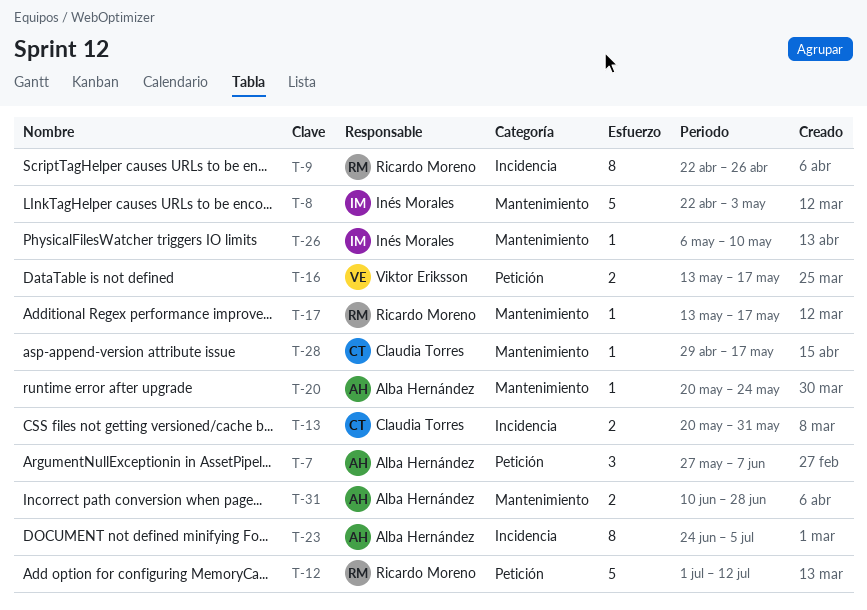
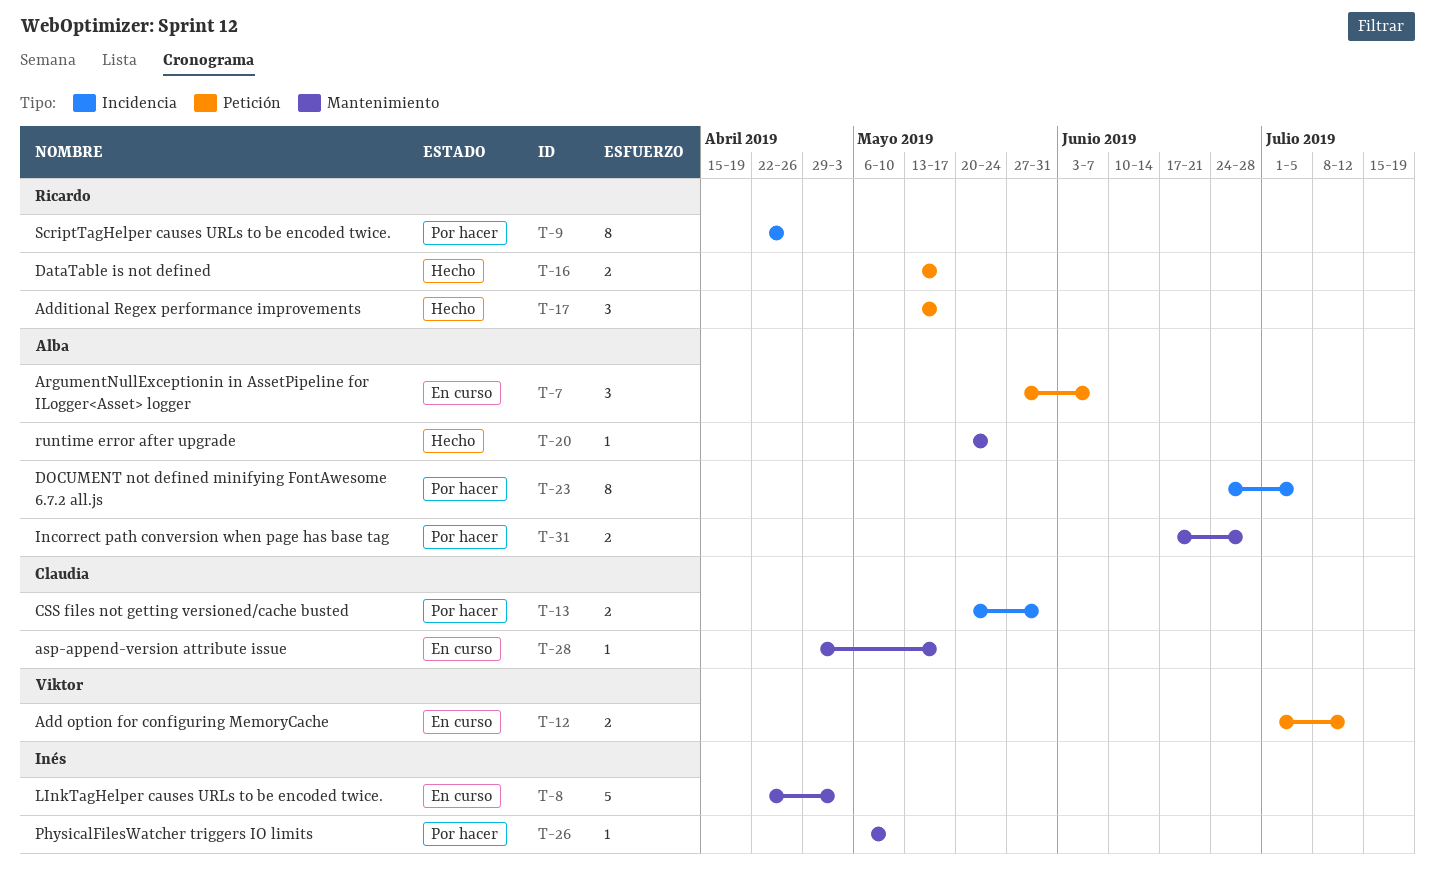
T-12, owner: Ricardo Moreno -> Viktor Eriksson
T-12, estimate: 5 -> 2
T-16, owner: Viktor Eriksson -> Ricardo Moreno
T-17, label: Mantenimiento -> Petición
T-17, estimate: 1 -> 3
T-31, start: Jun 10 -> Jun 17

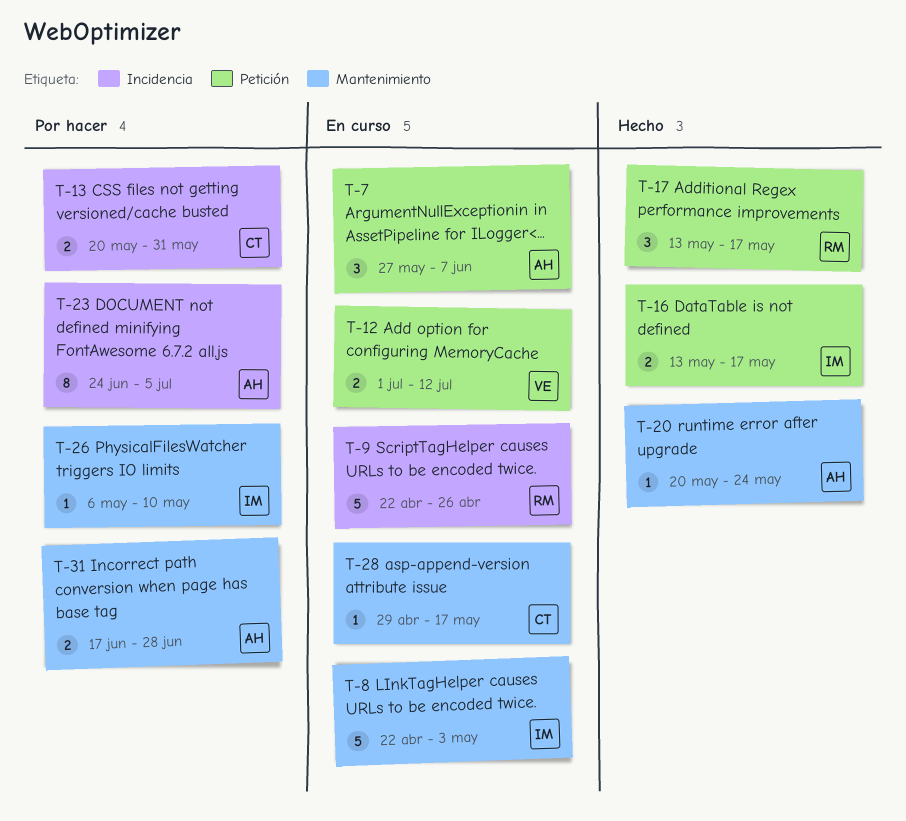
T-9, status: Por hacer -> En curso
T-9, estimate: 8 -> 5
T-16, owner: Ricardo -> Inés

